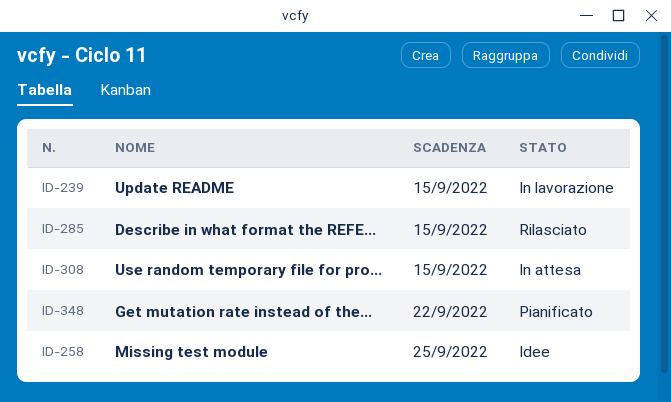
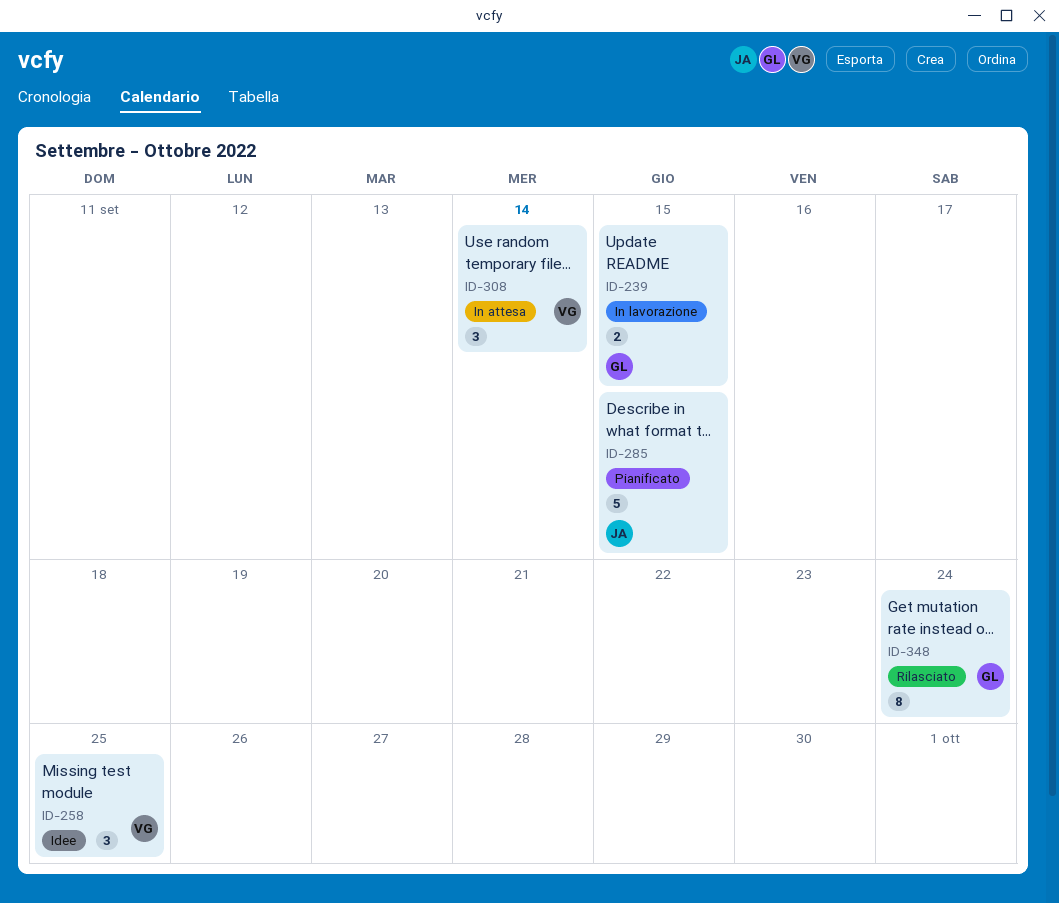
ID-285, status: Rilasciato -> Pianificato
ID-308, due: Sep 15 -> Sep 14
ID-348, status: Pianificato -> Rilasciato
ID-348, due: Sep 22 -> Sep 24

